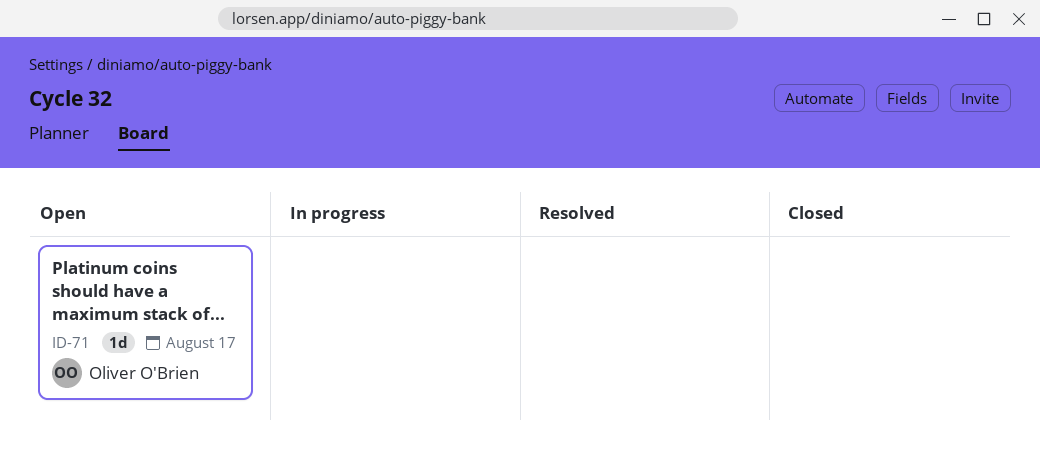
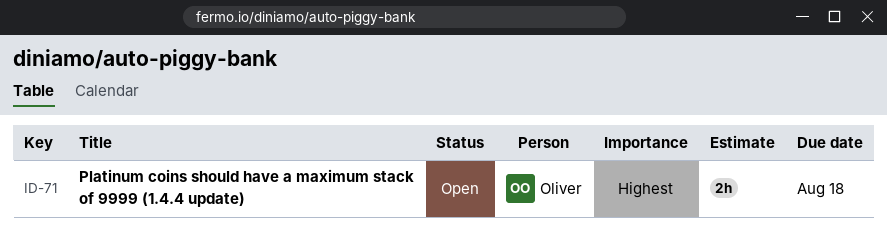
ID-71, estimate: 1d -> 2h
ID-71, due: Aug 17 -> Aug 18

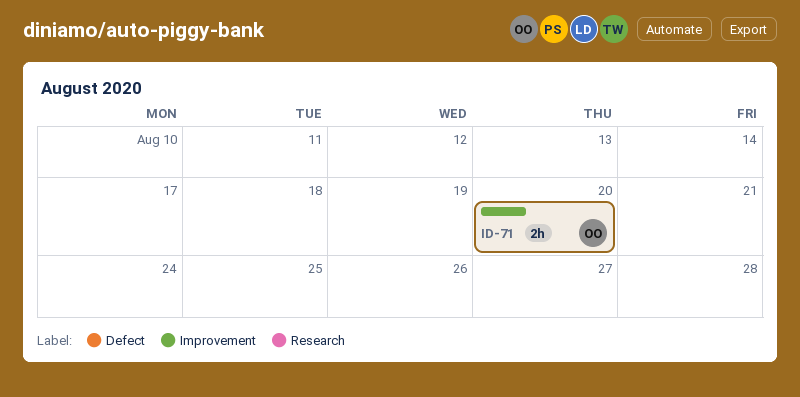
ID-71, due: Aug 18 -> Aug 20

